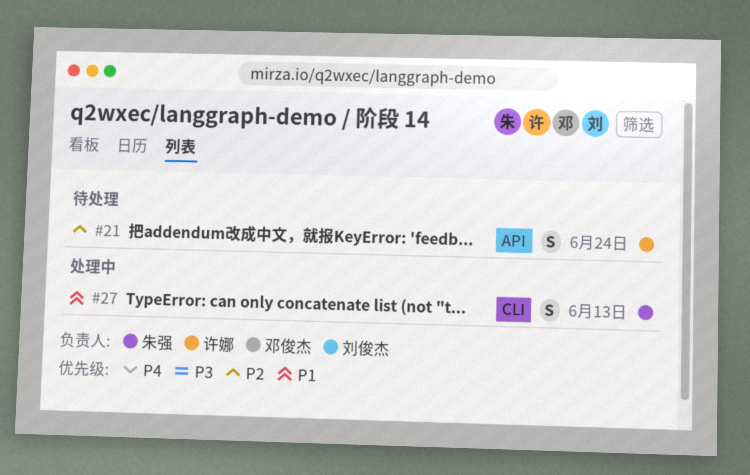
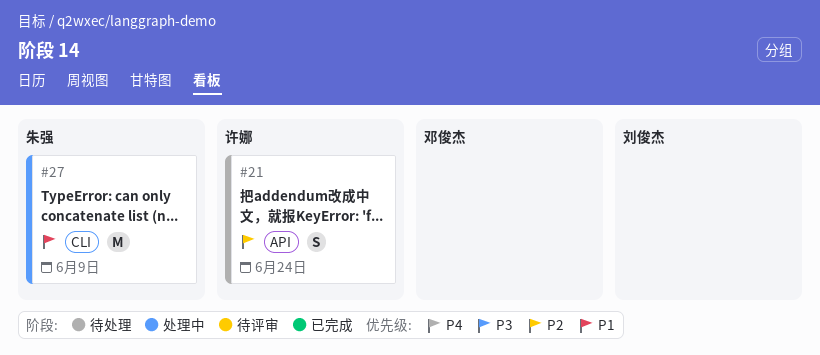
#27, estimate: S -> M
#27, due: Jun 13 -> Jun 9

